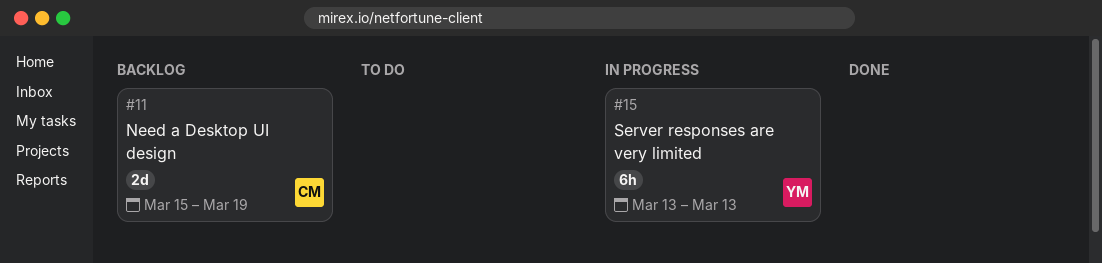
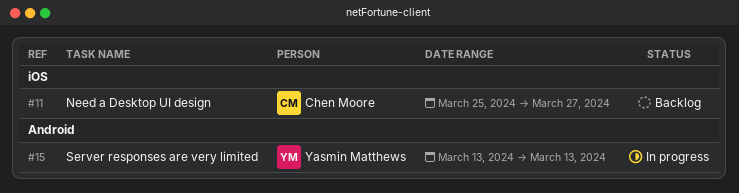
#11, start: Mar 15 -> Mar 25
#11, due: Mar 19 -> Mar 27

